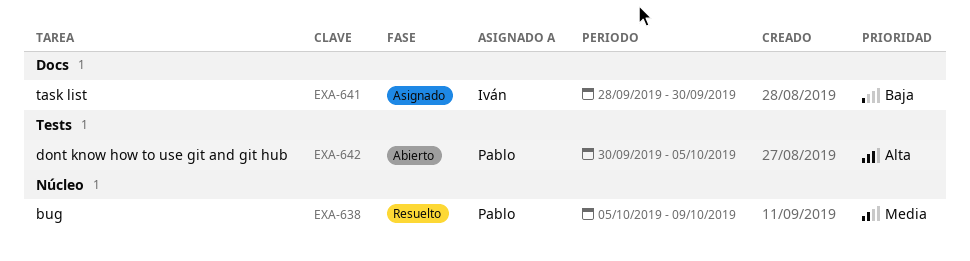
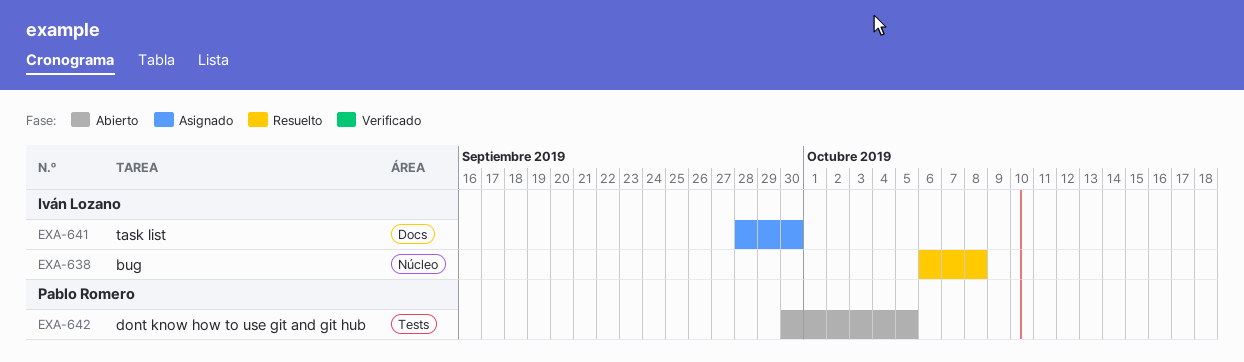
EXA-638, owner: Pablo Romero -> Iván Lozano
EXA-638, start: Oct 5 -> Oct 6
EXA-638, due: Oct 9 -> Oct 8

